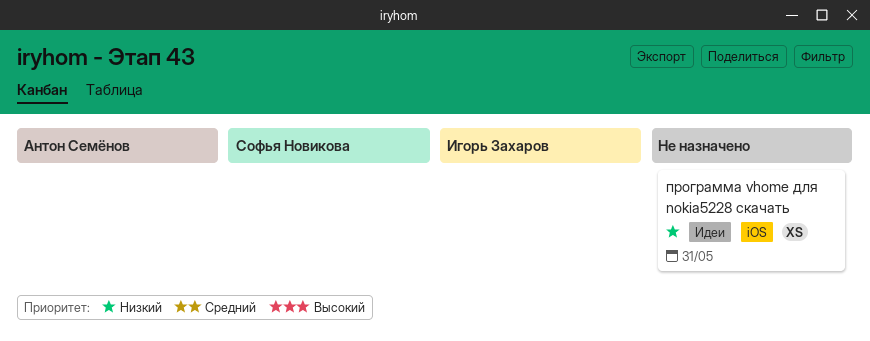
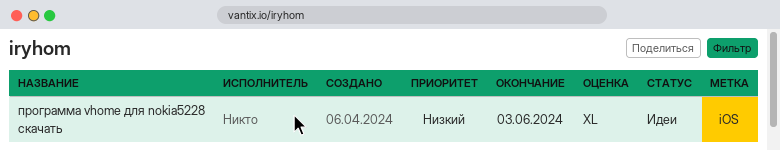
программа vhome для nokia5228 скачать, estimate: XS -> XL
программа vhome для nokia5228 скачать, due: May 31 -> Jun 3

